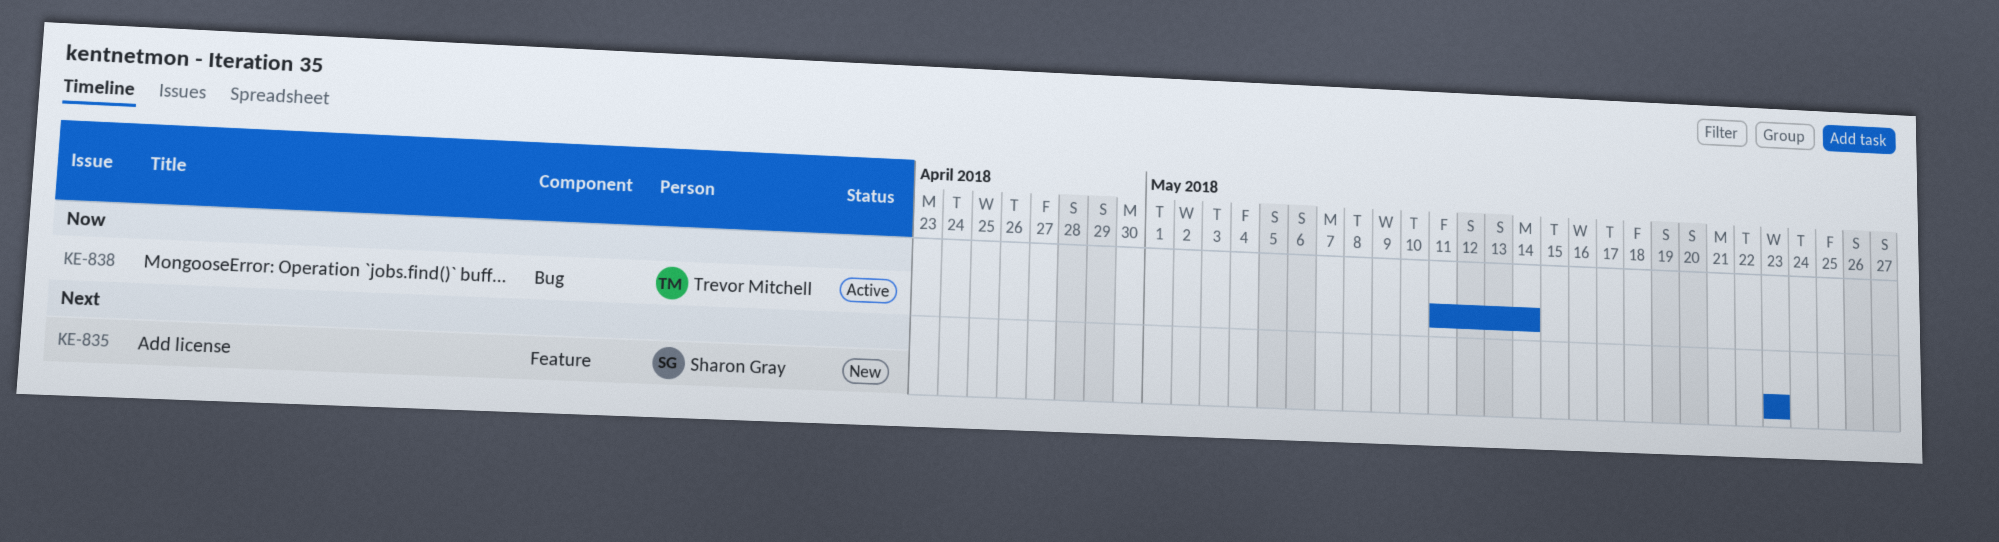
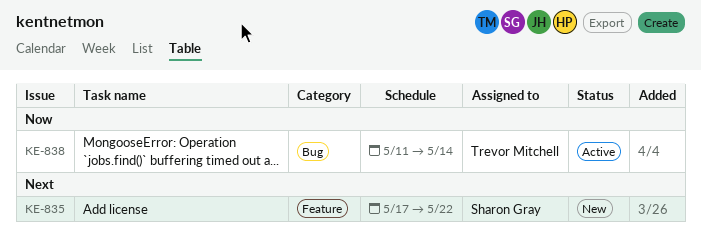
KE-835, start: May 23 -> May 17
KE-835, due: May 23 -> May 22

